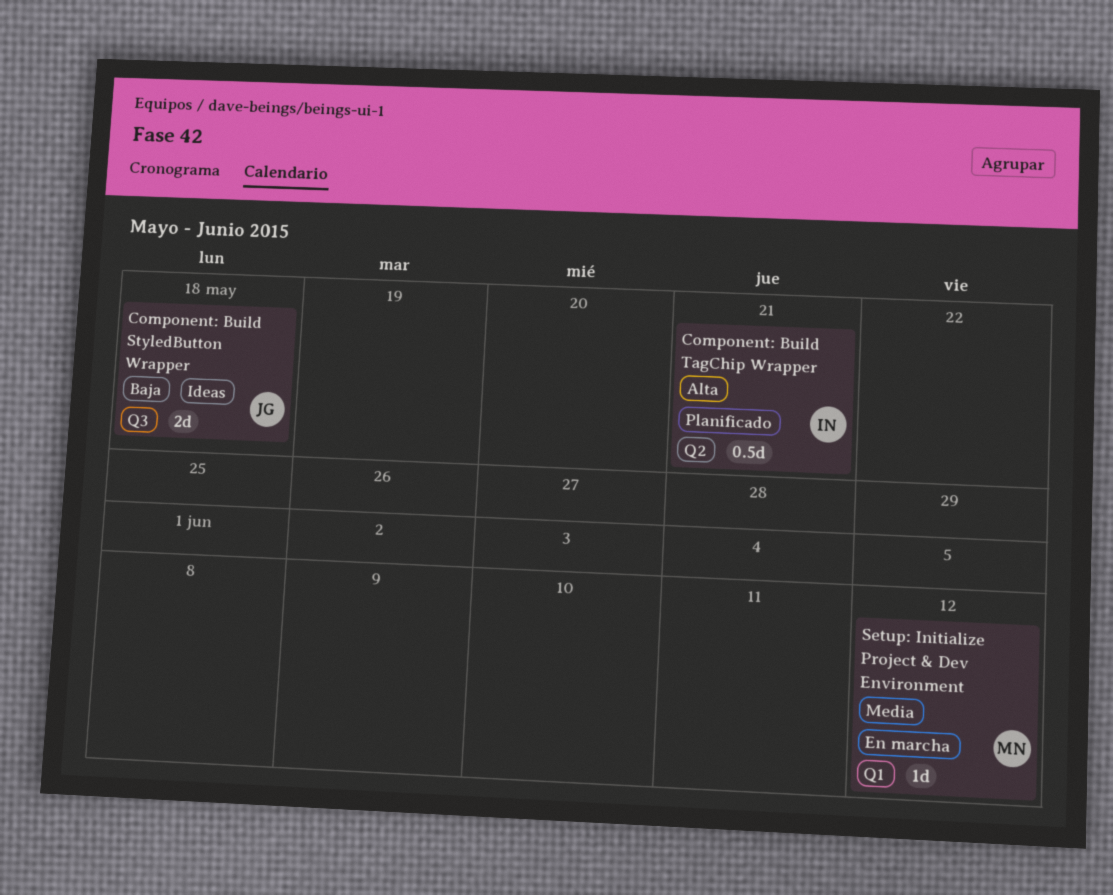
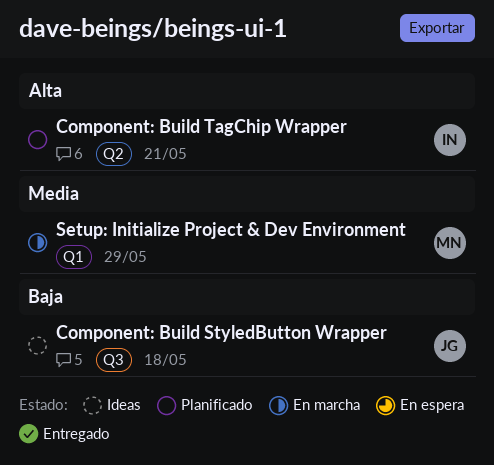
Setup: Initialize Project & Dev Environment, due: Jun 12 -> May 29

